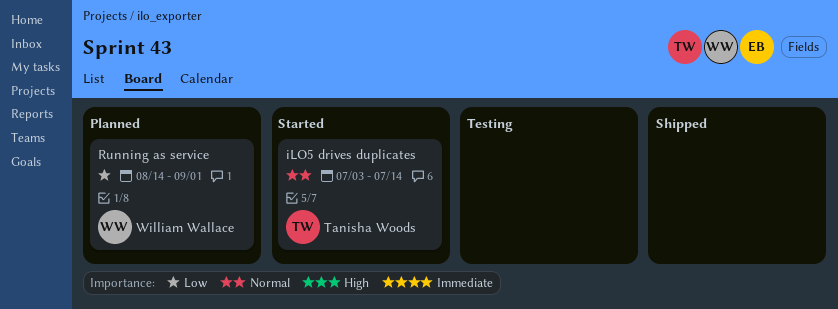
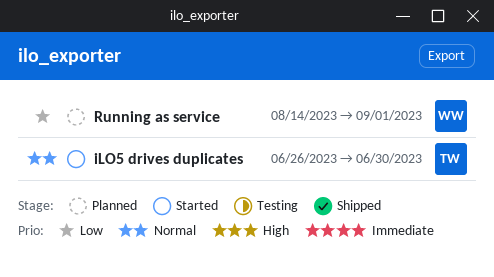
iLO5 drives duplicates, start: Jul 3 -> Jun 26
iLO5 drives duplicates, due: Jul 14 -> Jun 30

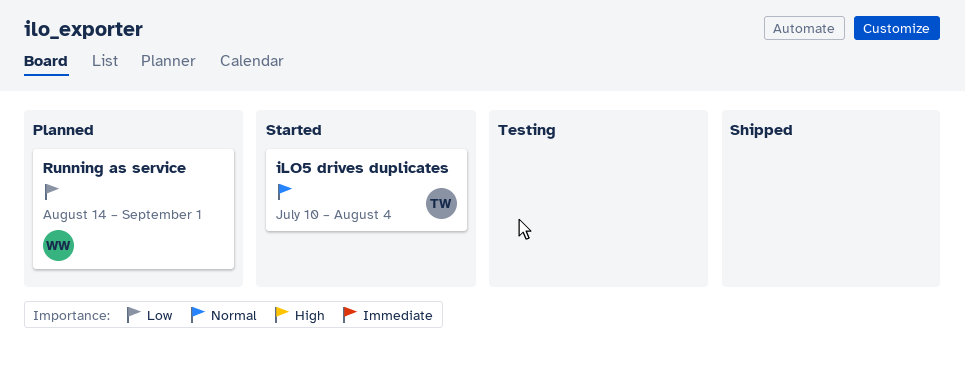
iLO5 drives duplicates, start: Jun 26 -> Jul 10
iLO5 drives duplicates, due: Jun 30 -> Aug 4

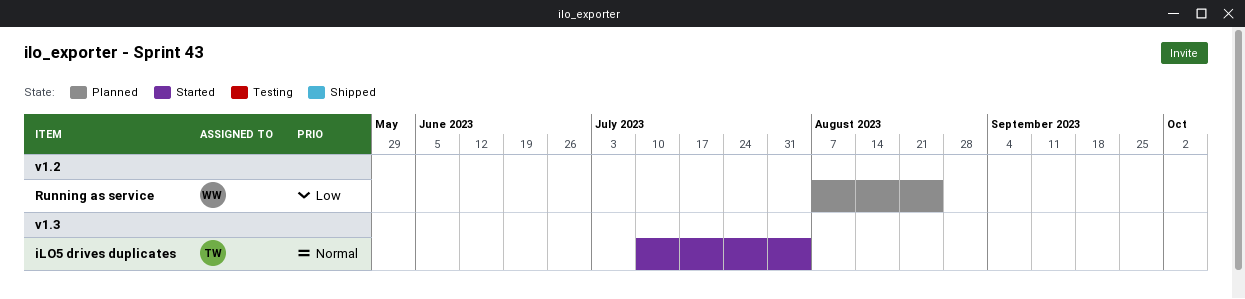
Running as service, start: Aug 14 -> Aug 7
Running as service, due: Sep 1 -> Aug 25

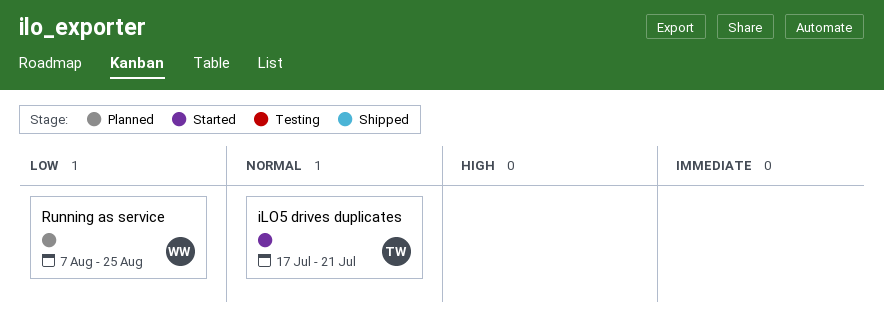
iLO5 drives duplicates, start: Jul 10 -> Jul 17
iLO5 drives duplicates, due: Aug 4 -> Jul 21

